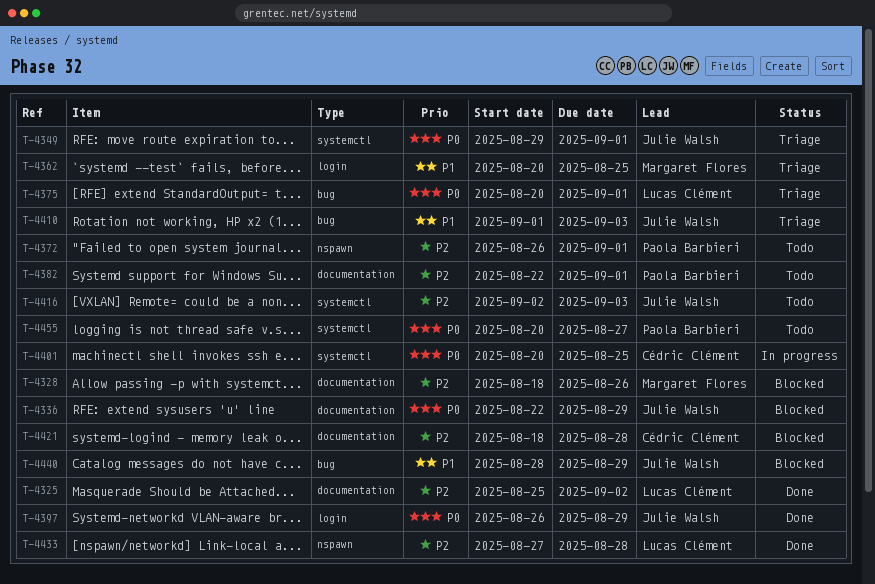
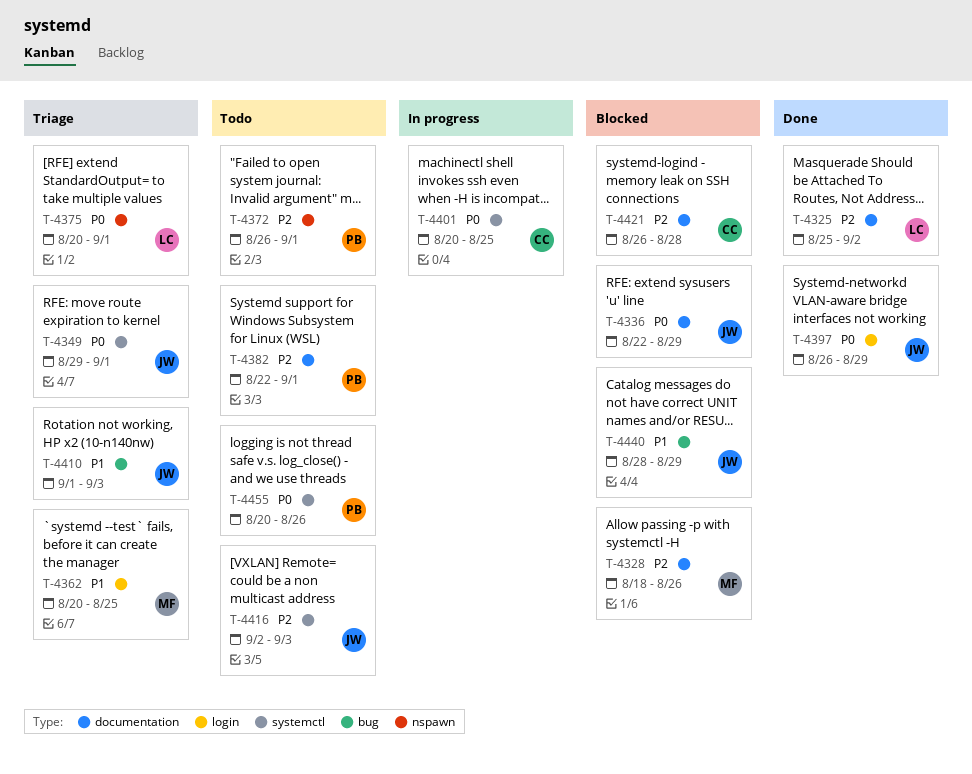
T-4375, label: bug -> nspawn
T-4421, start: Aug 18 -> Aug 26
T-4433: present -> none
T-4455, due: Aug 27 -> Aug 26

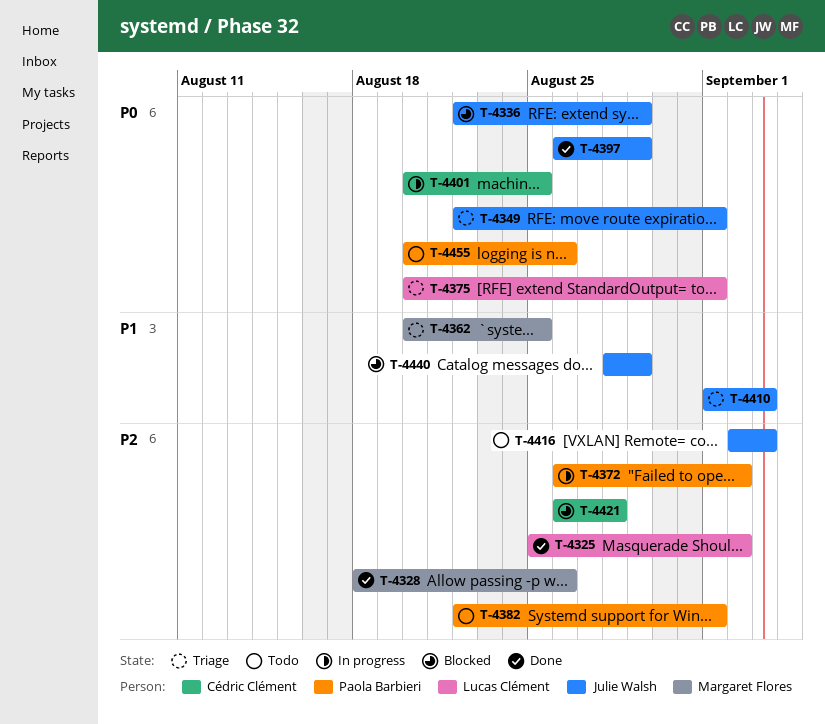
T-4328, status: Blocked -> Done
T-4349, start: Aug 29 -> Aug 22
T-4372, status: Todo -> In progress
T-4372, due: Sep 1 -> Sep 2

